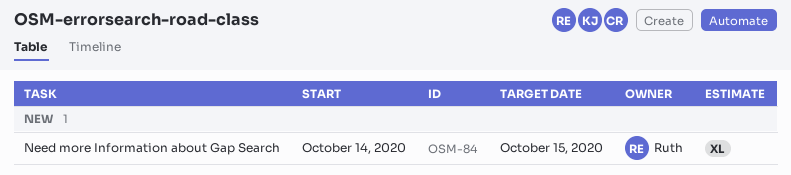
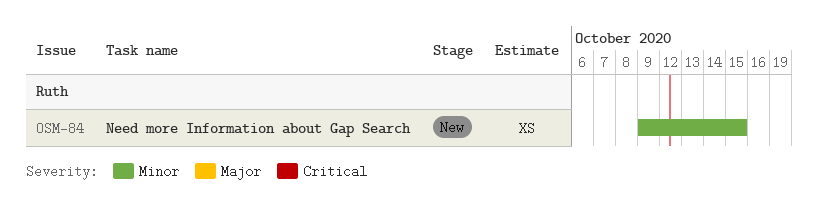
OSM-84, estimate: XL -> XS
OSM-84, start: Oct 14 -> Oct 9

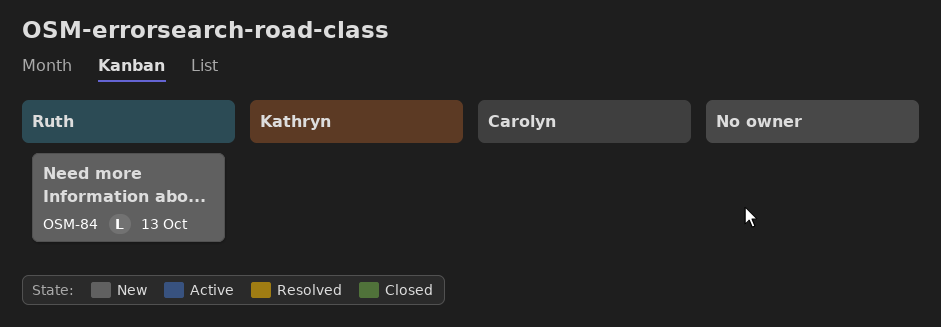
OSM-84, estimate: XS -> L
OSM-84, due: Oct 15 -> Oct 13

